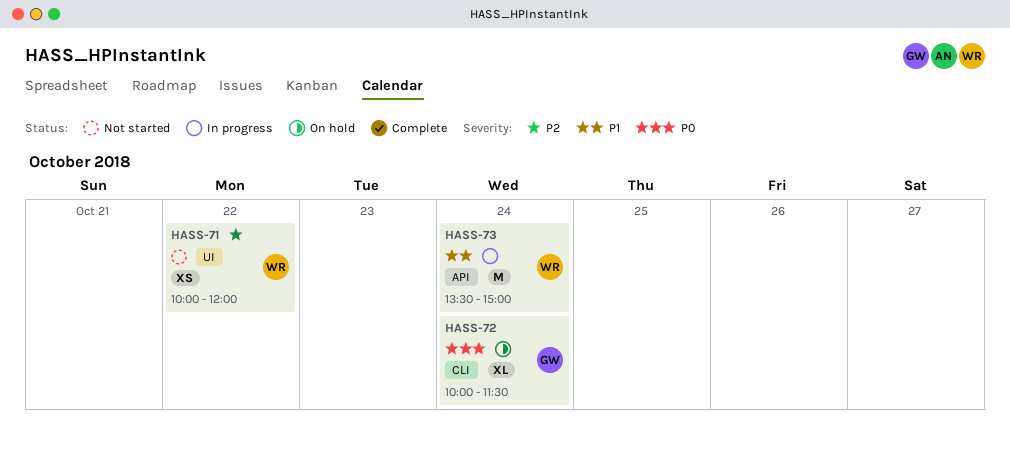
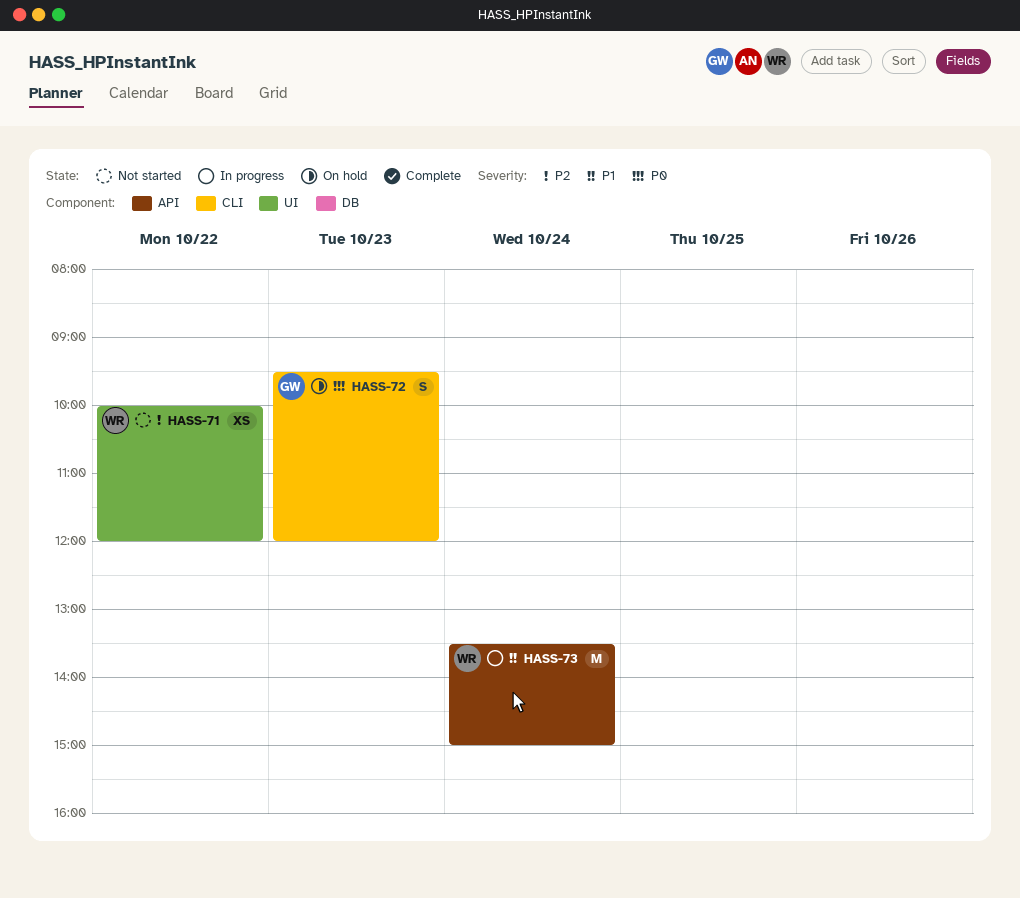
HASS-72, estimate: XL -> S
HASS-72, day: Oct 24 -> Oct 23
HASS-72, begins: 10:00 -> 09:30
HASS-72, ends: 11:30 -> 12:00

